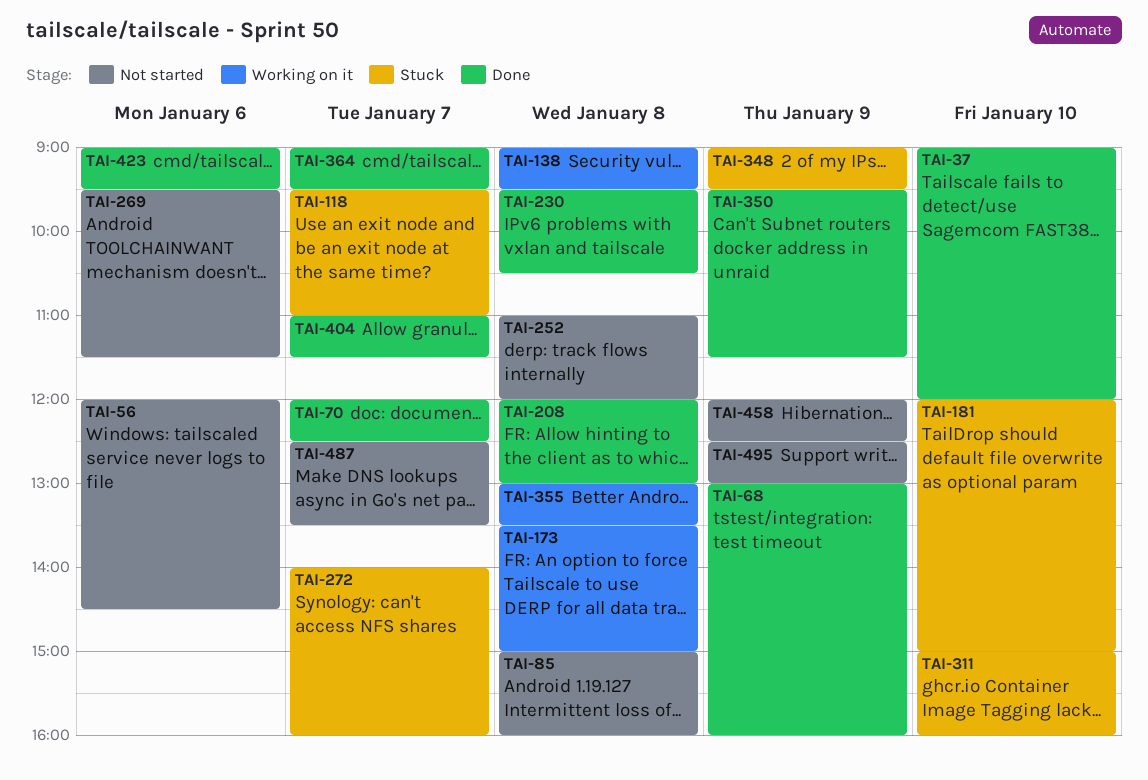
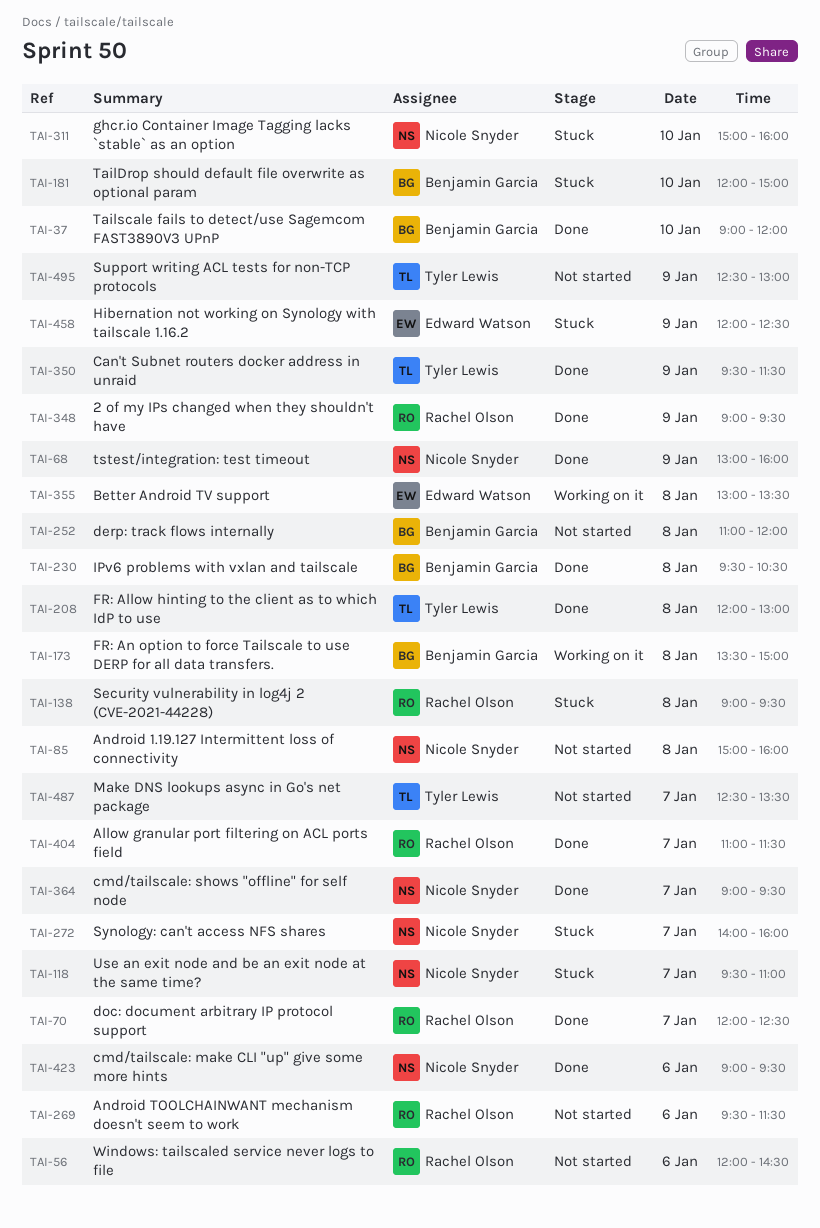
TAI-138, status: Working on it -> Stuck
TAI-348, status: Stuck -> Done
TAI-458, status: Not started -> Stuck

